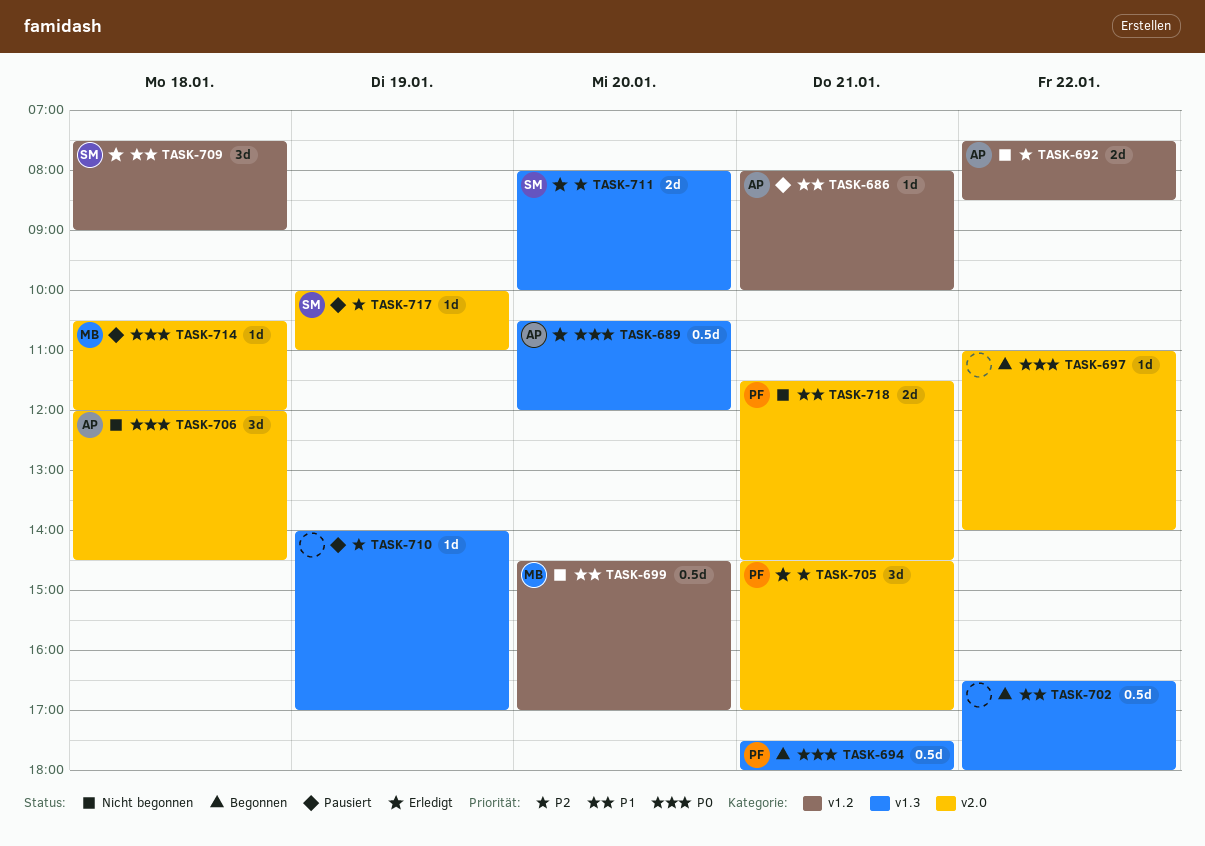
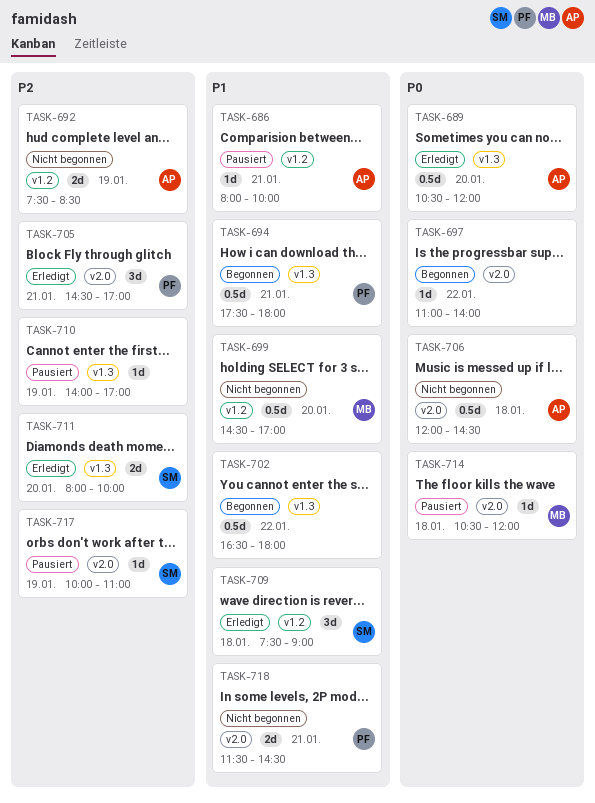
TASK-692, day: Jan 22 -> Jan 19
TASK-694, priority: P0 -> P1
TASK-706, estimate: 3d -> 0.5d

